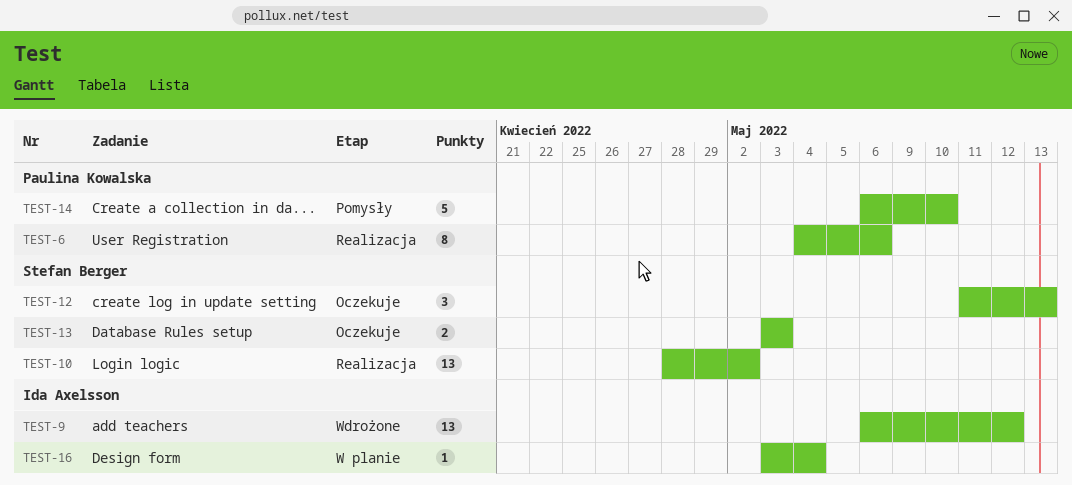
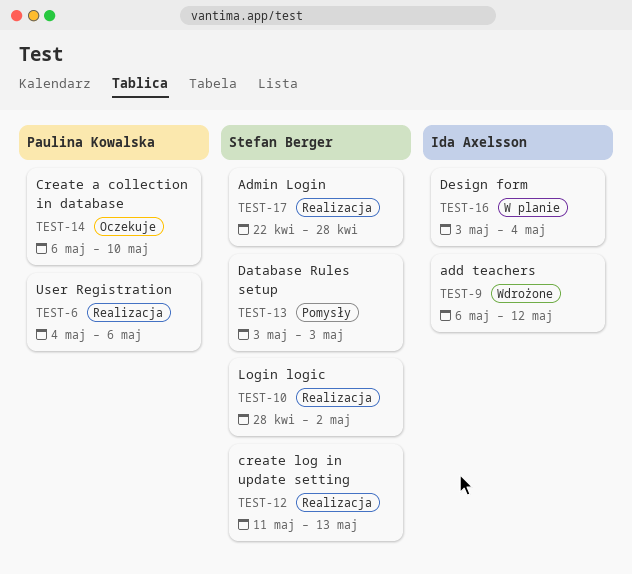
TEST-12, status: Oczekuje -> Realizacja
TEST-13, status: Oczekuje -> Pomysły
TEST-14, status: Pomysły -> Oczekuje
TEST-17: none -> present

